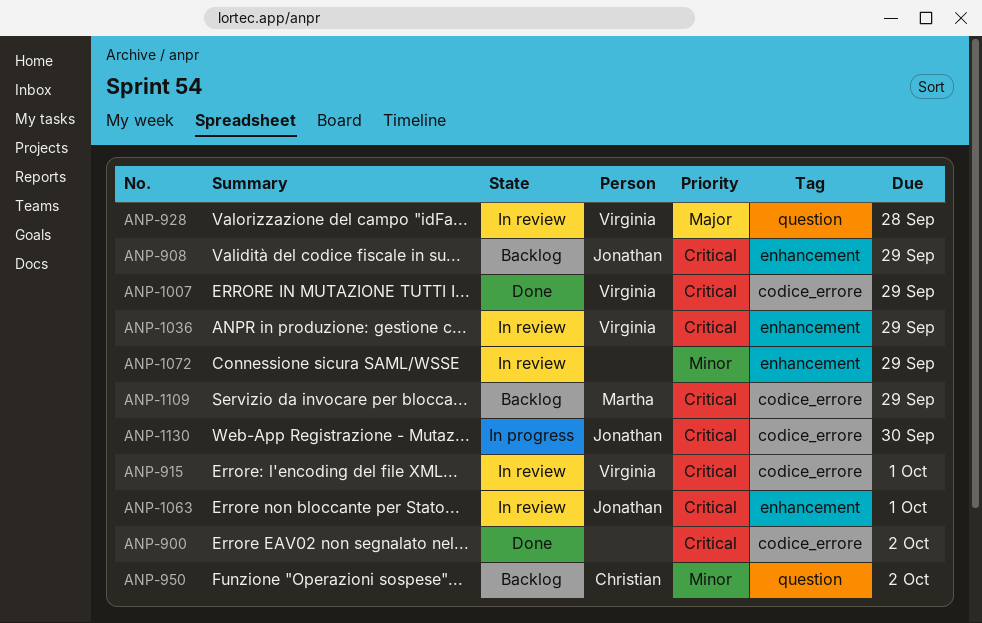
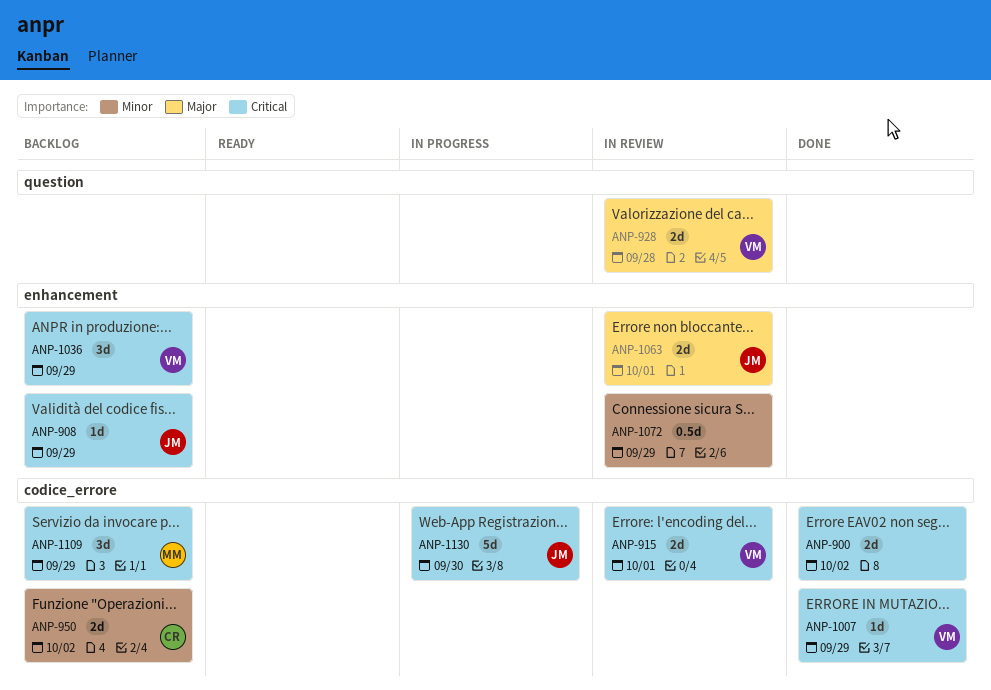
ANP-950, label: question -> codice_errore
ANP-1036, status: In review -> Backlog
ANP-1063, priority: Critical -> Major

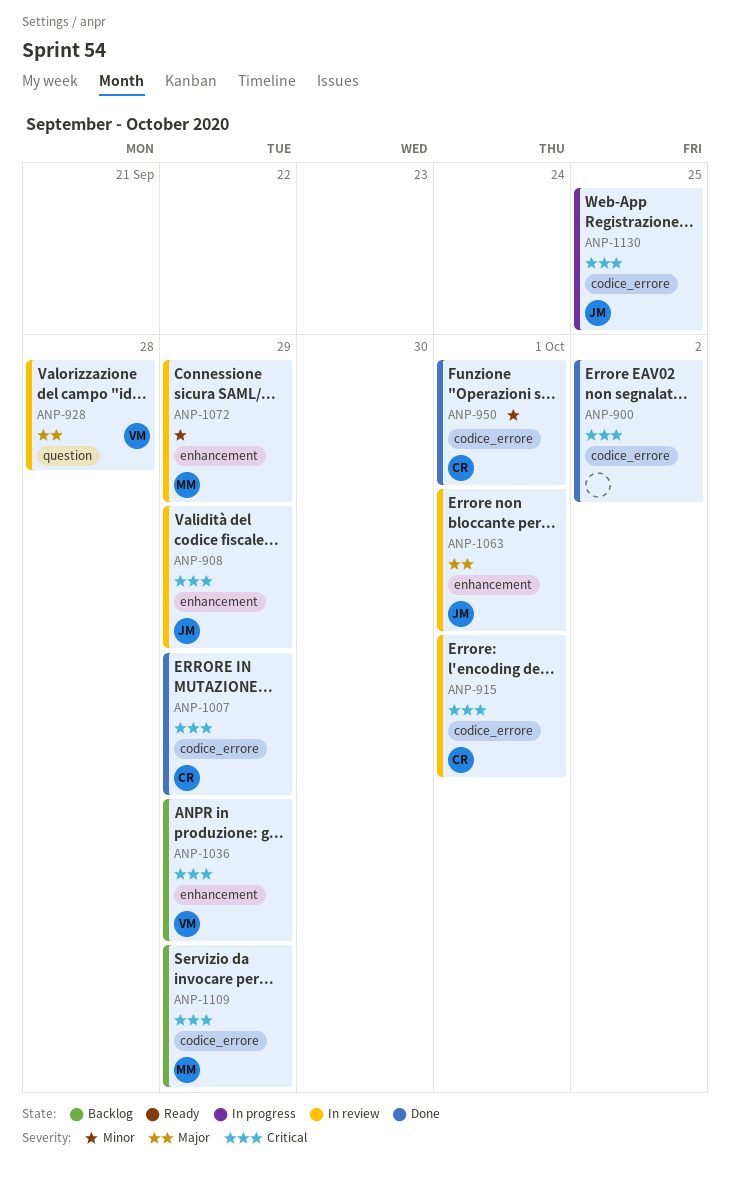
ANP-908, status: Backlog -> In review
ANP-915, owner: VM -> CR
ANP-950, status: Backlog -> Done
ANP-950, due: Oct 2 -> Oct 1
ANP-1007, owner: VM -> CR
ANP-1072, owner: none -> MM
ANP-1130, due: Sep 30 -> Sep 25

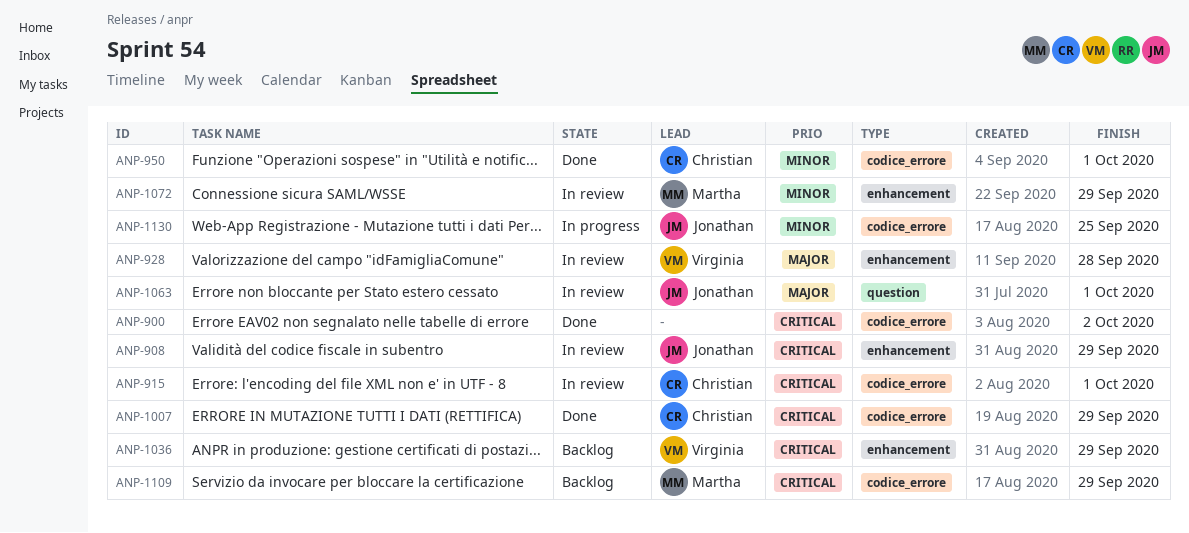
ANP-928, label: question -> enhancement
ANP-1063, label: enhancement -> question
ANP-1130, priority: Critical -> Minor

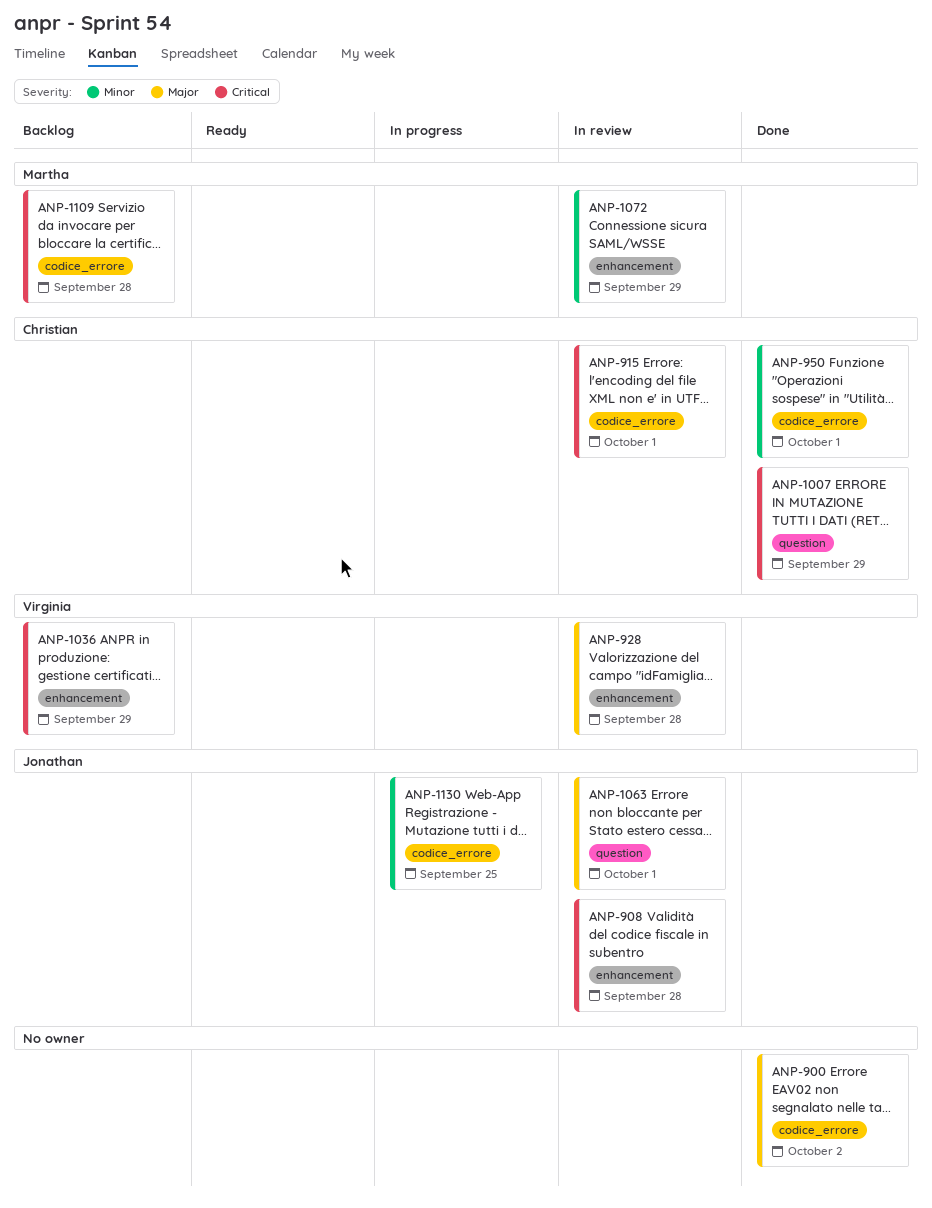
ANP-900, priority: Critical -> Major
ANP-908, due: Sep 29 -> Sep 28
ANP-1007, label: codice_errore -> question
ANP-1109, due: Sep 29 -> Sep 28

